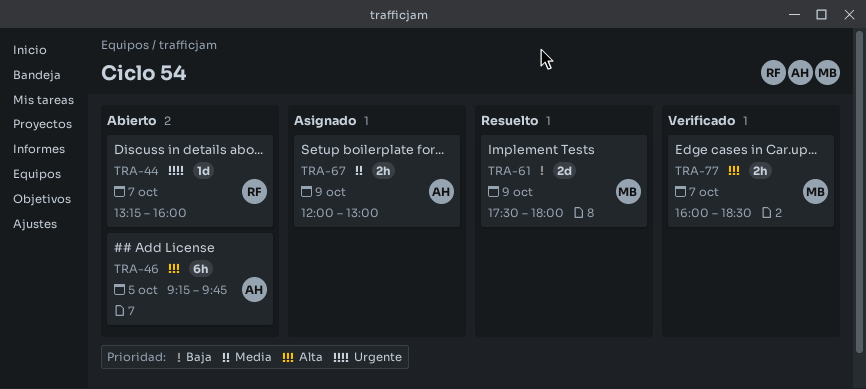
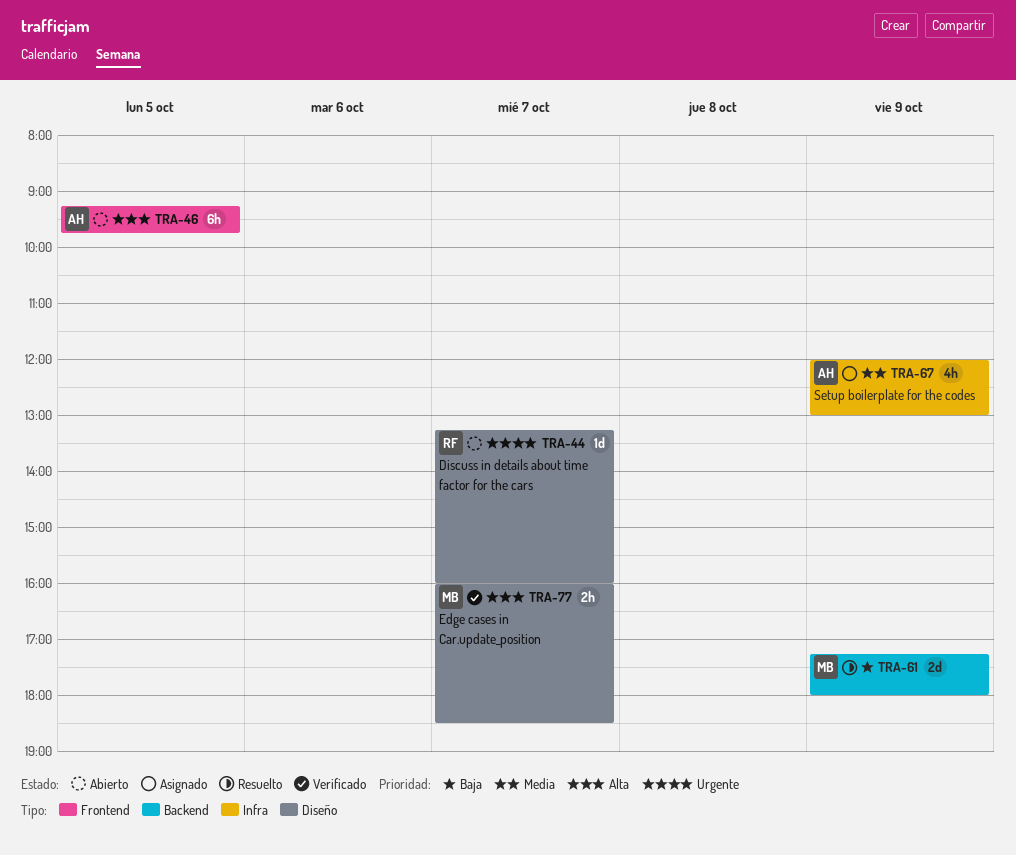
TRA-61, begins: 17:30 -> 17:15
TRA-67, estimate: 2h -> 4h

